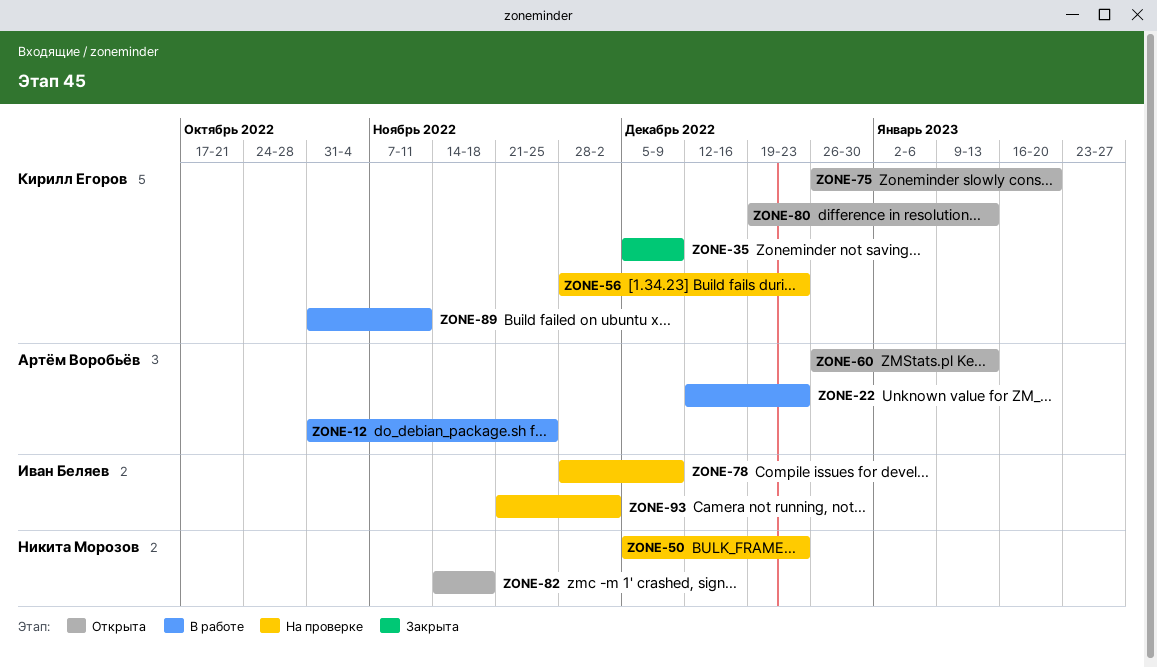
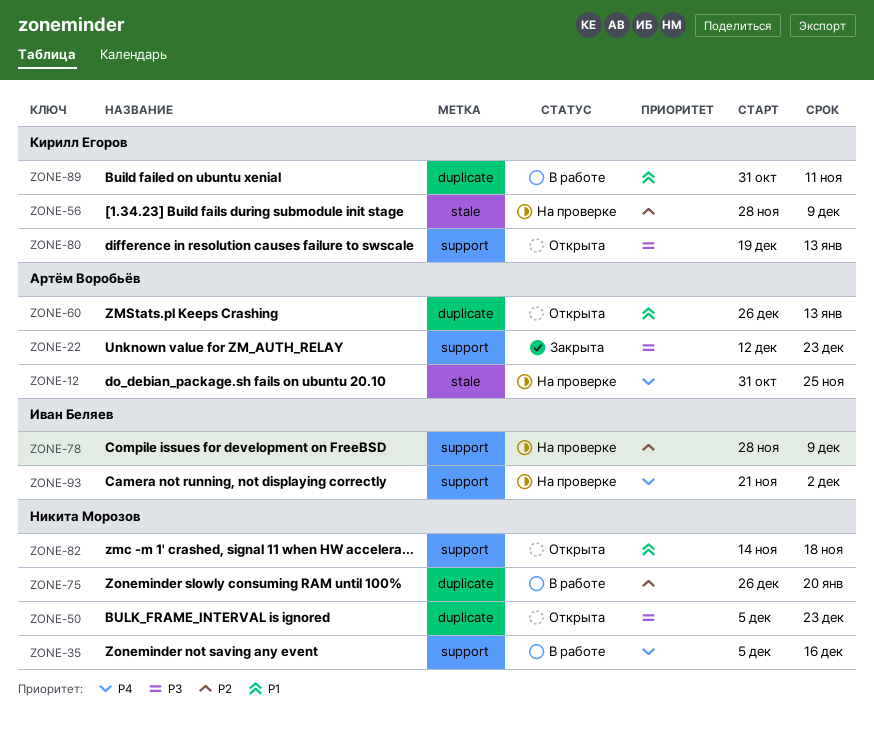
ZONE-12, status: В работе -> На проверке
ZONE-22, status: В работе -> Закрыта
ZONE-35, status: Закрыта -> В работе
ZONE-35, owner: Кирилл Егоров -> Никита Морозов
ZONE-35, due: Dec 9 -> Dec 16
ZONE-50, status: На проверке -> Открыта
ZONE-56, due: Dec 23 -> Dec 9
ZONE-75, status: Открыта -> В работе
ZONE-75, owner: Кирилл Егоров -> Никита Морозов

